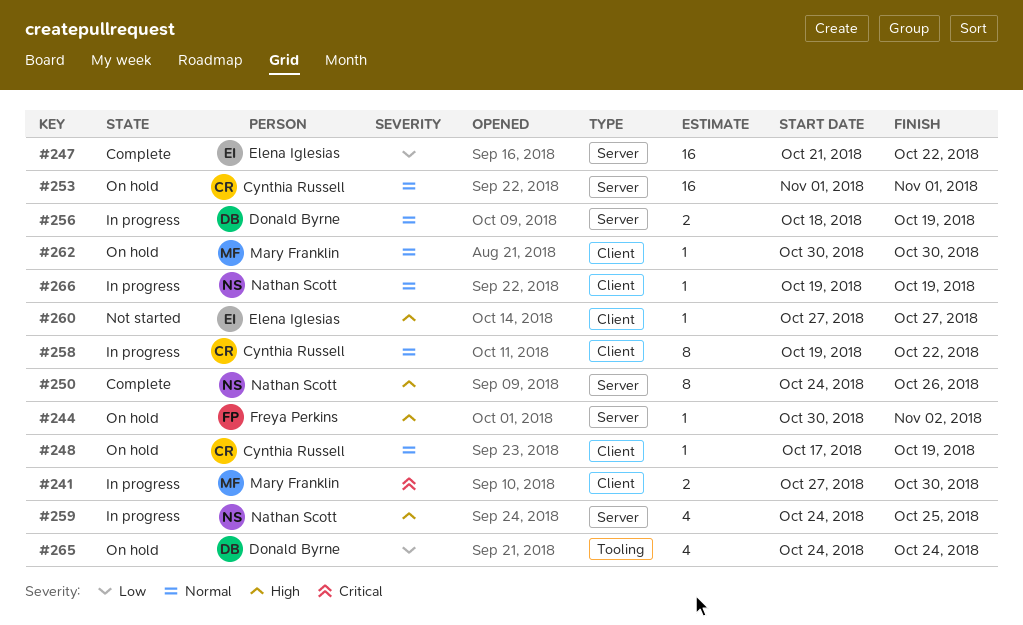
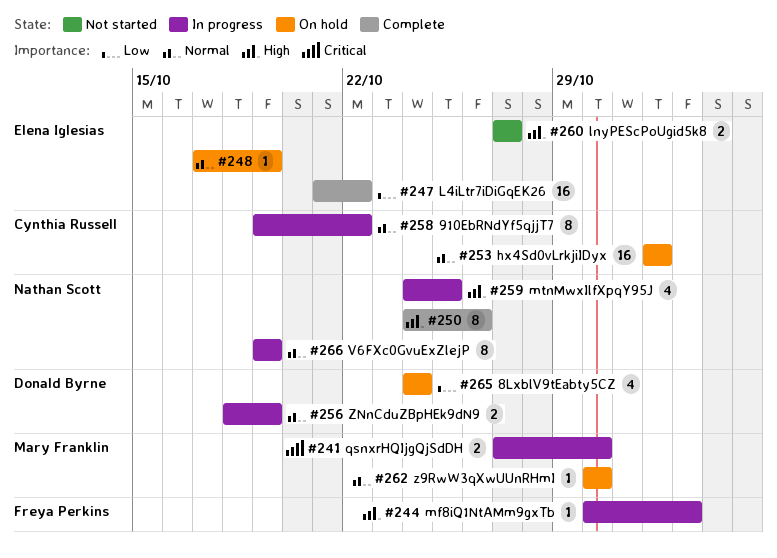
#244, status: On hold -> In progress
#248, owner: Cynthia Russell -> Elena Iglesias
#260, estimate: 1 -> 2
#266, estimate: 1 -> 8

